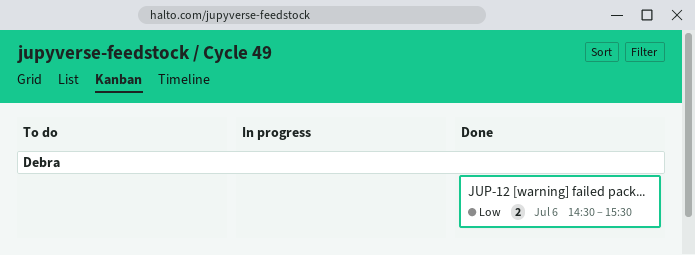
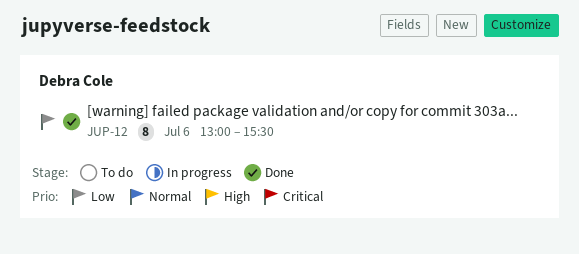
JUP-12, estimate: 2 -> 8
JUP-12, begins: 14:30 -> 13:00

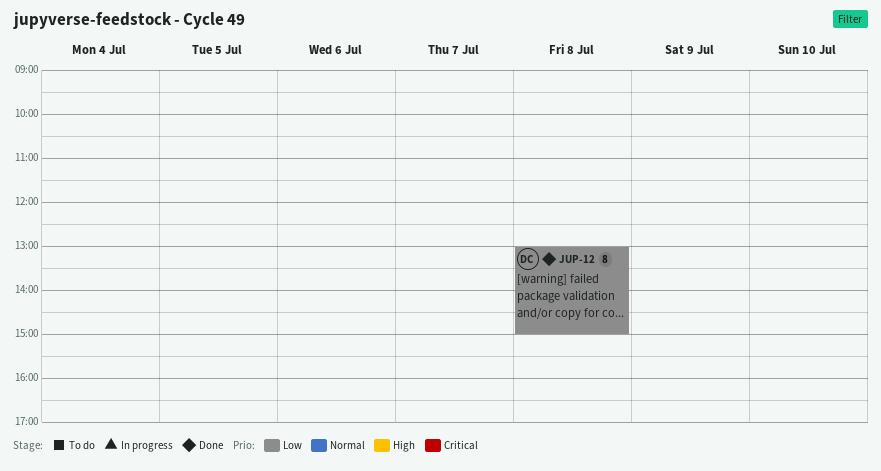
JUP-12, day: Jul 6 -> Jul 8
JUP-12, ends: 15:30 -> 15:00

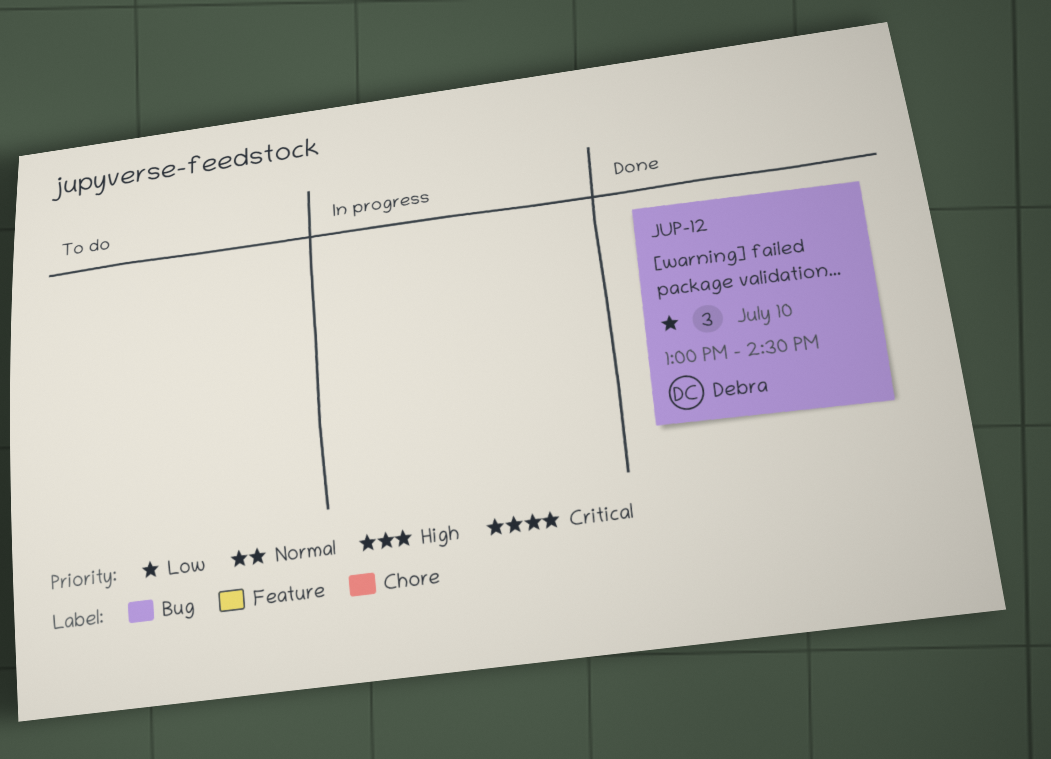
JUP-12, estimate: 8 -> 3
JUP-12, day: Jul 8 -> Jul 10
JUP-12, ends: 15:00 -> 14:30

